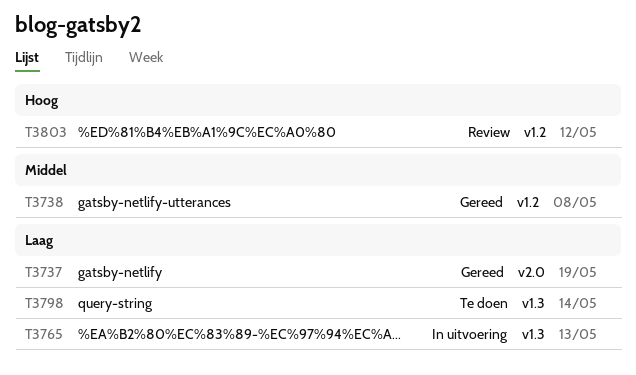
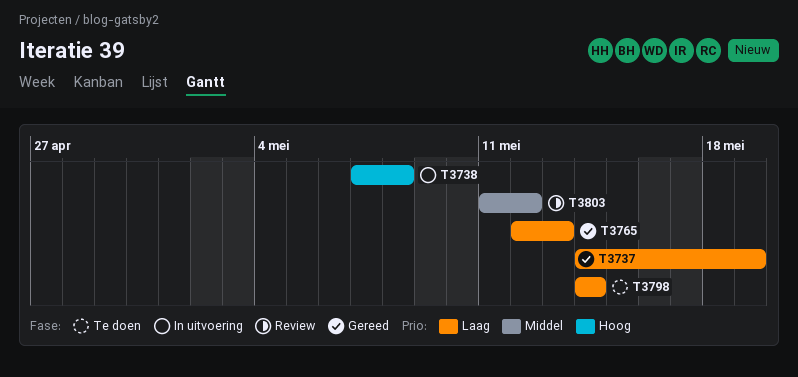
T3738, status: Gereed -> In uitvoering
T3738, priority: Middel -> Hoog
T3765, status: In uitvoering -> Gereed
T3803, priority: Hoog -> Middel

